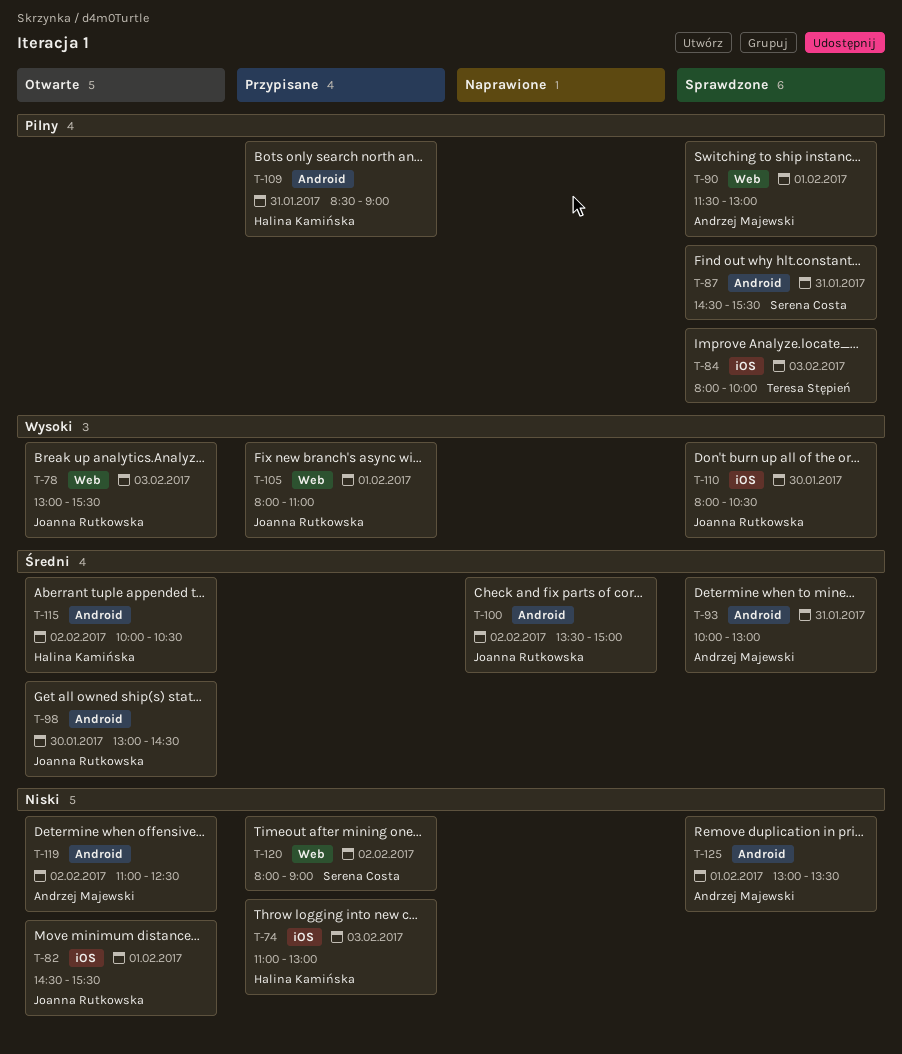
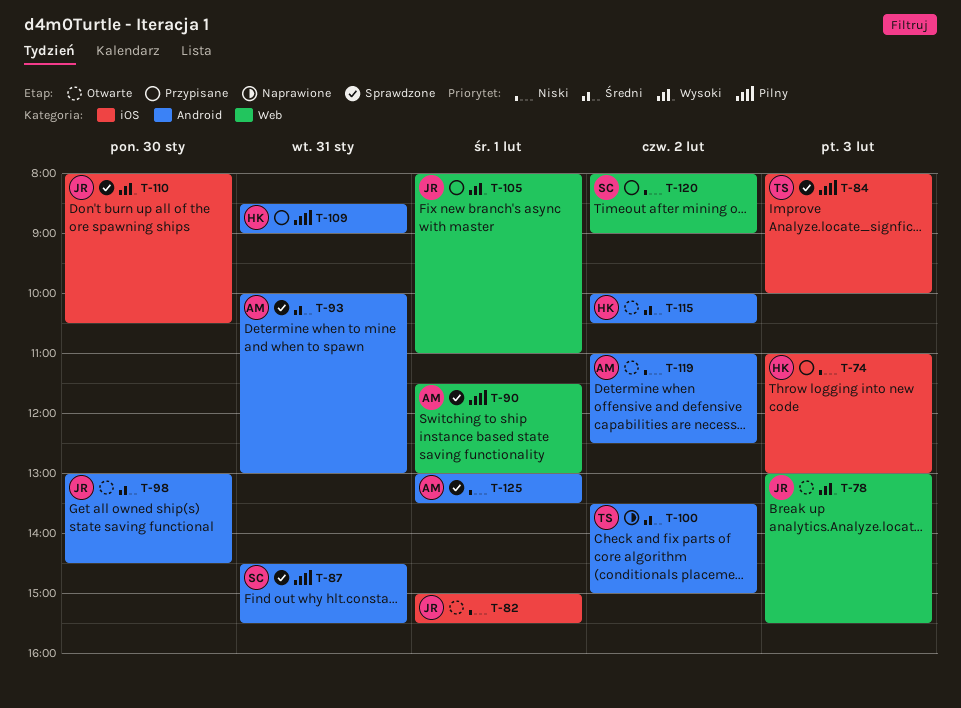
T-82, begins: 14:30 -> 15:00
T-100, owner: Joanna Rutkowska -> Teresa Stępień

